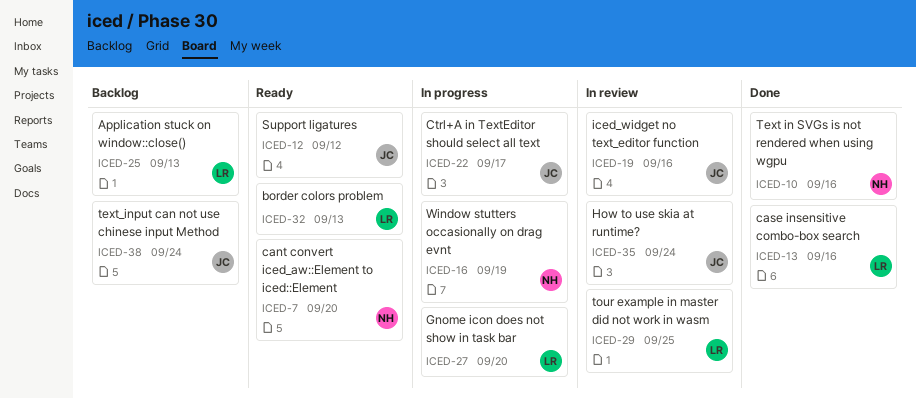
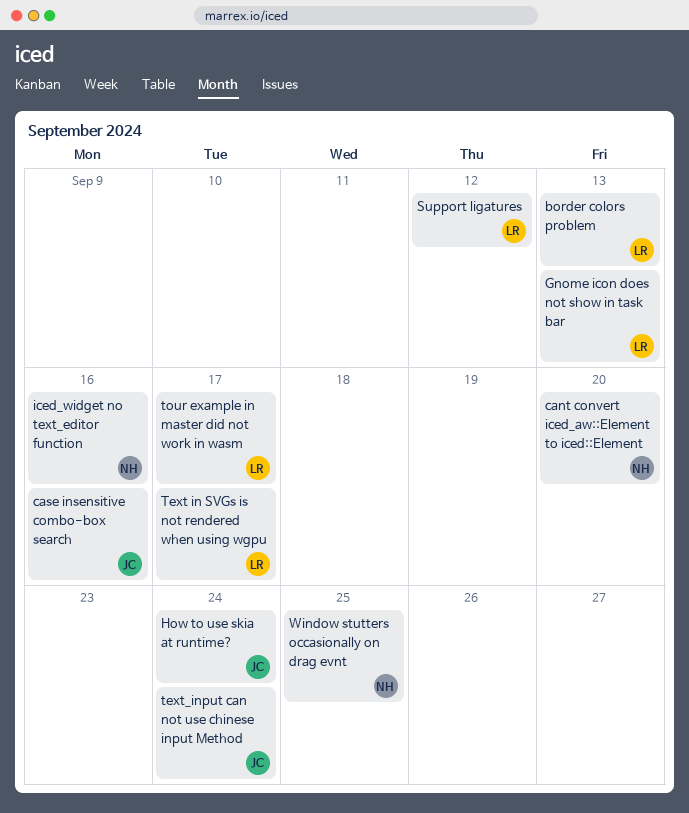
Application stuck on window::close(): present -> none
case insensitive combo-box search, owner: LR -> JC
Ctrl+A in TextEditor should select all text: present -> none
Gnome icon does not show in task bar, due: Sep 20 -> Sep 13
iced_widget no text_editor function, owner: JC -> NH
Support ligatures, owner: JC -> LR
Text in SVGs is not rendered when using wgpu, owner: NH -> LR
Text in SVGs is not rendered when using wgpu, due: Sep 16 -> Sep 17
tour example in master did not work in wasm, due: Sep 25 -> Sep 17
Window stutters occasionally on drag evnt, due: Sep 19 -> Sep 25

